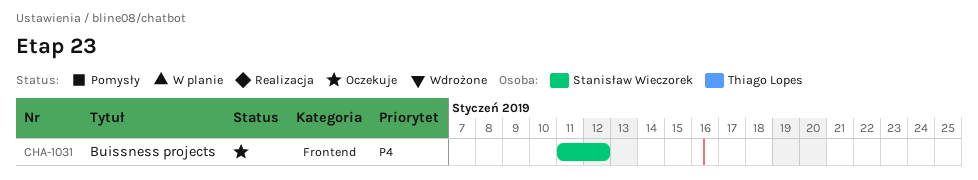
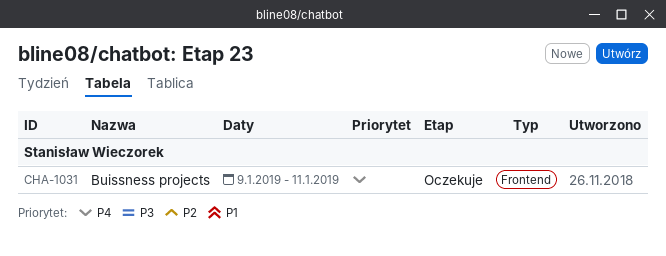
CHA-1031, start: Jan 11 -> Jan 9
CHA-1031, due: Jan 12 -> Jan 11

